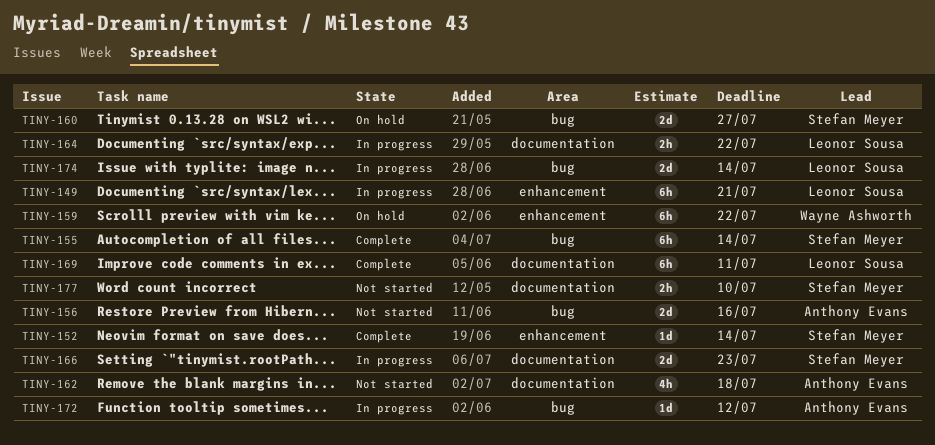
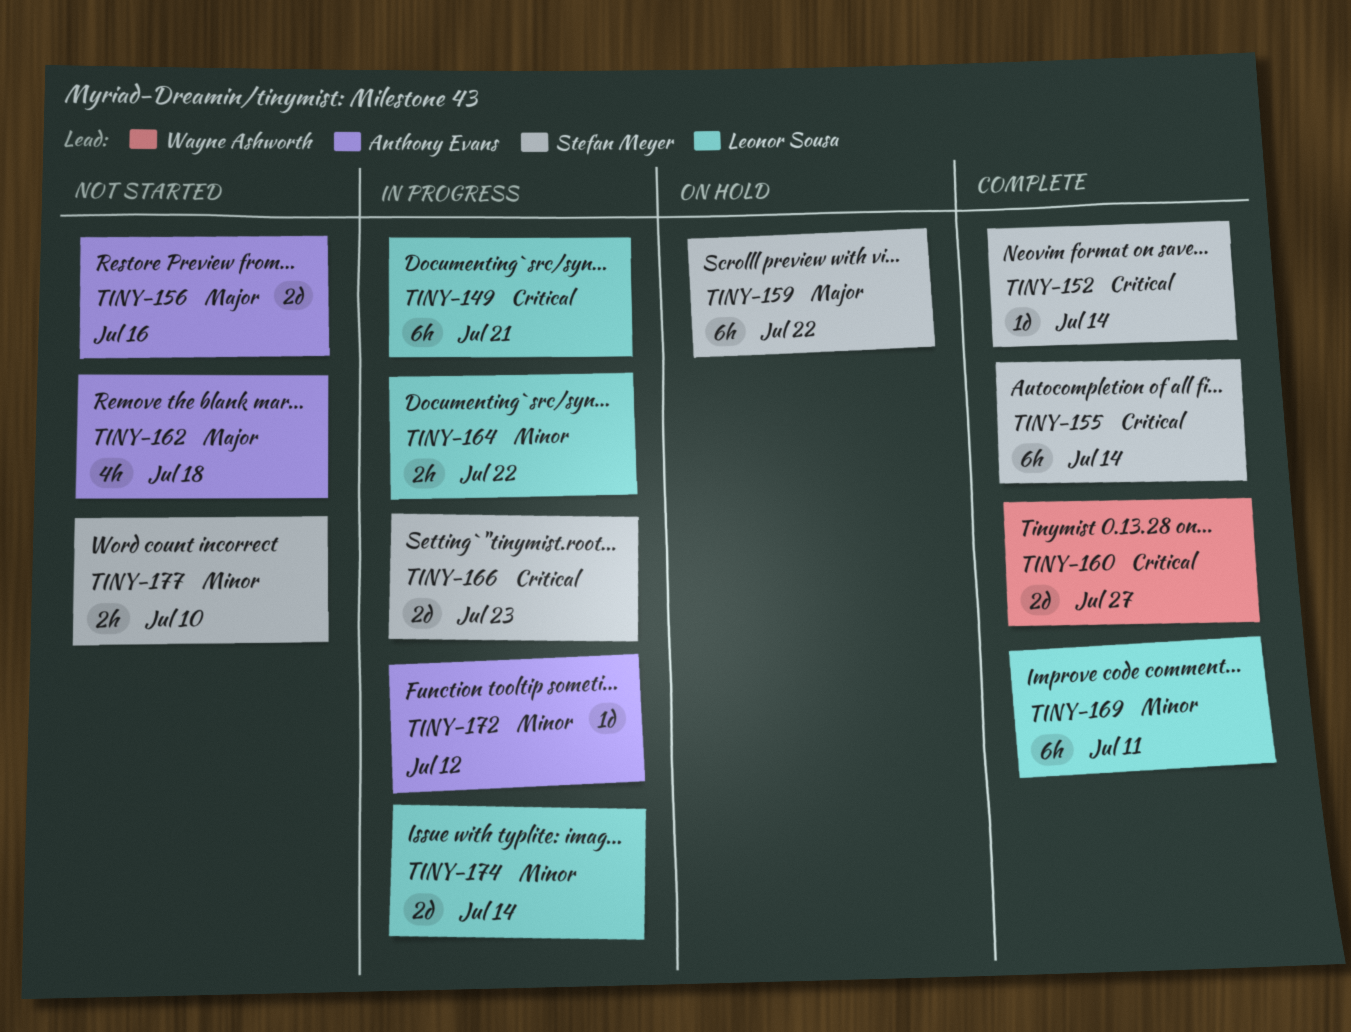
TINY-159, owner: Wayne Ashworth -> Stefan Meyer
TINY-160, status: On hold -> Complete
TINY-160, owner: Stefan Meyer -> Wayne Ashworth

